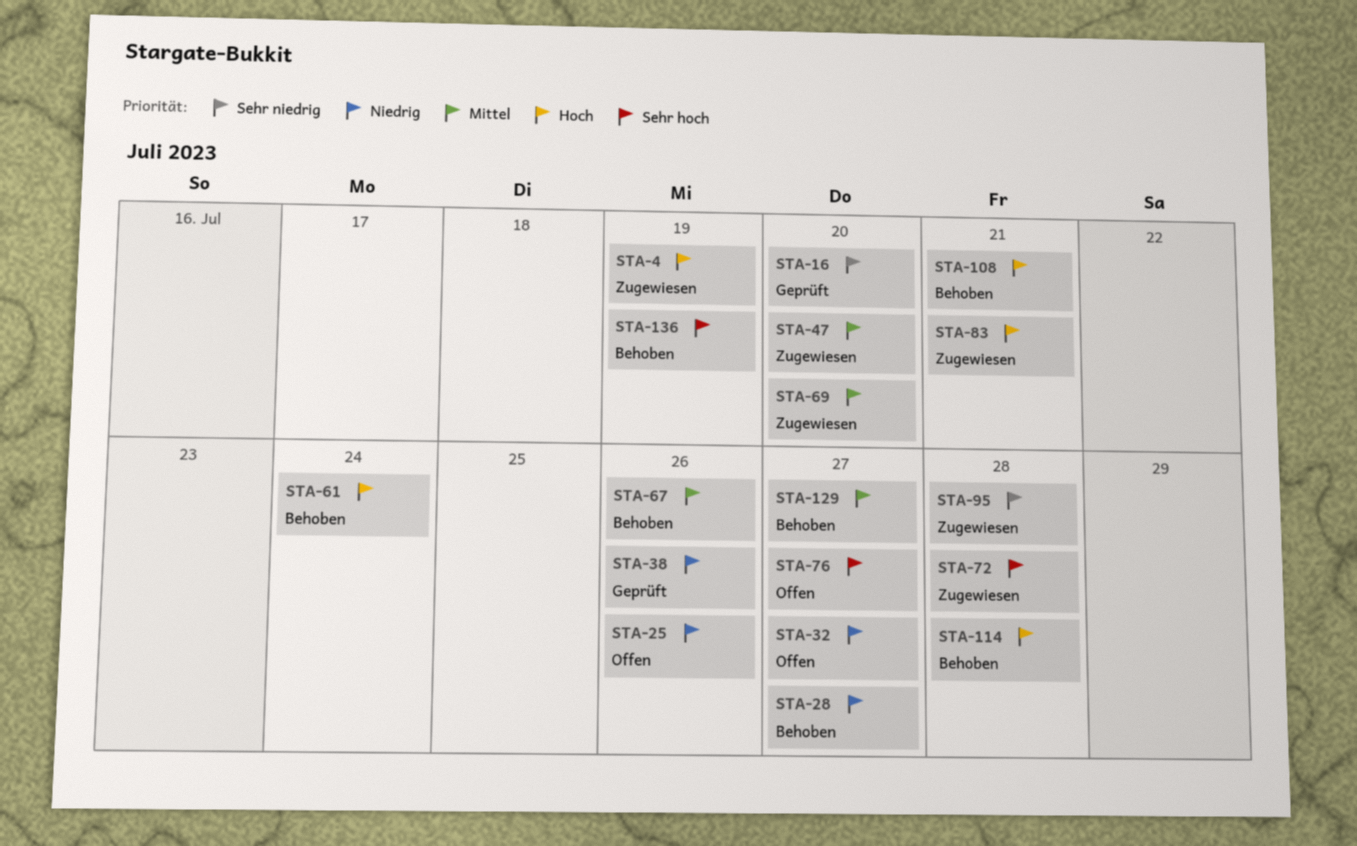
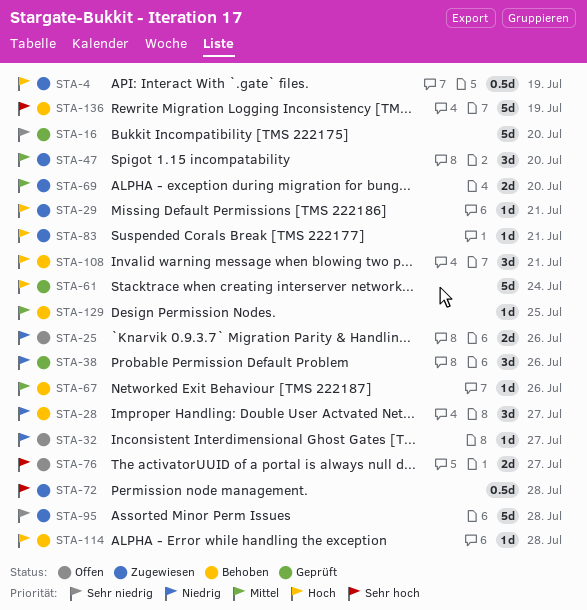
STA-29: none -> present
STA-61, status: Behoben -> Geprüft
STA-129, due: Jul 27 -> Jul 25

